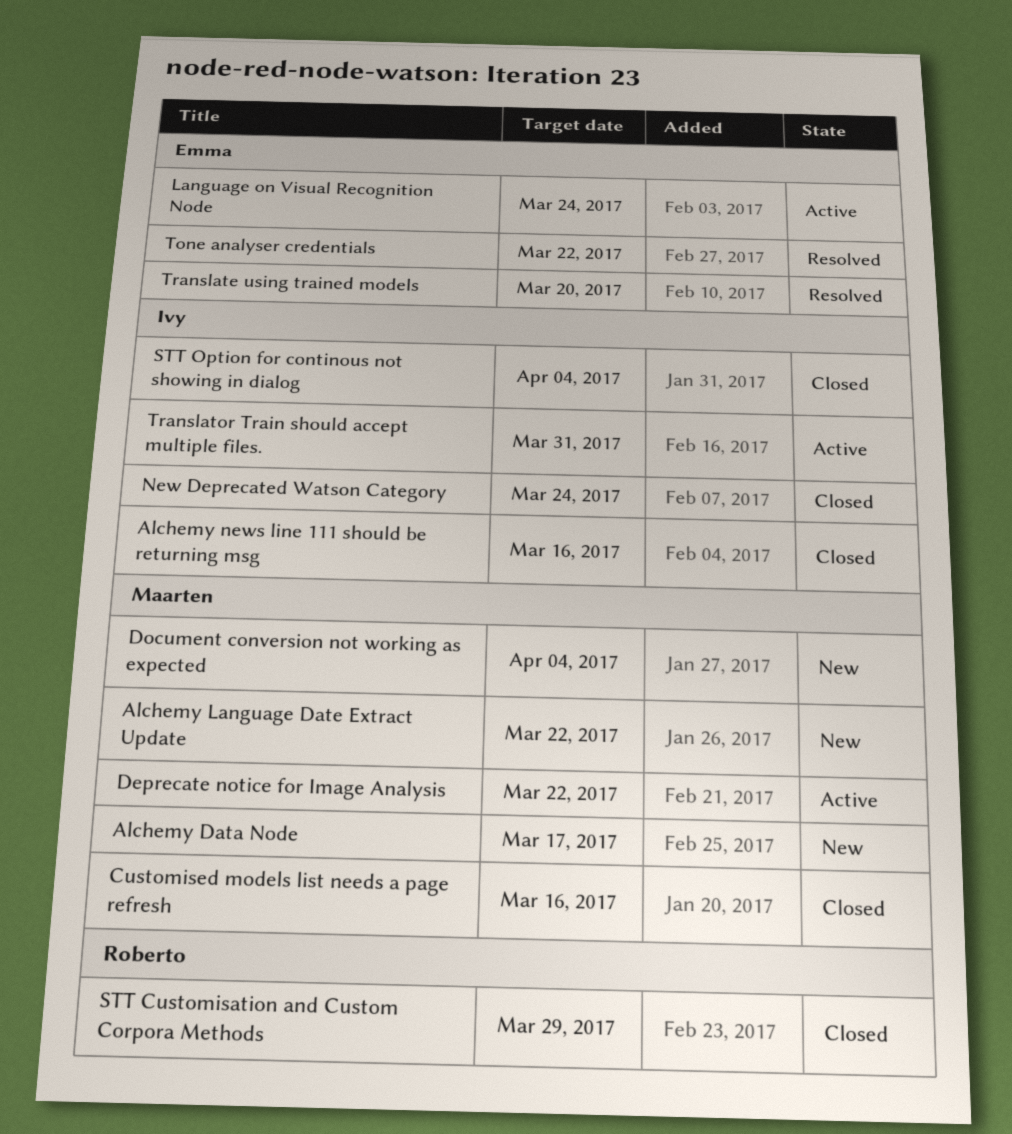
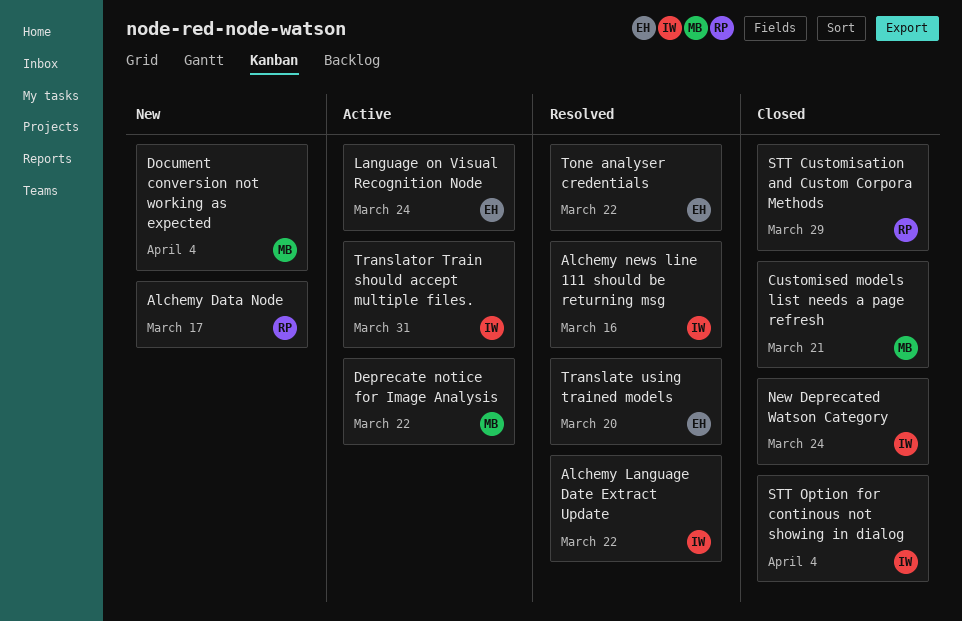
Alchemy Data Node, owner: Maarten -> Roberto
Alchemy Language Date Extract Update, status: New -> Resolved
Alchemy Language Date Extract Update, owner: Maarten -> Ivy
Alchemy news line 111 should be returning msg, status: Closed -> Resolved
Customised models list needs a page refresh, due: Mar 16 -> Mar 21

